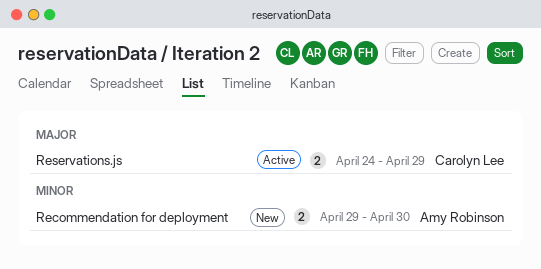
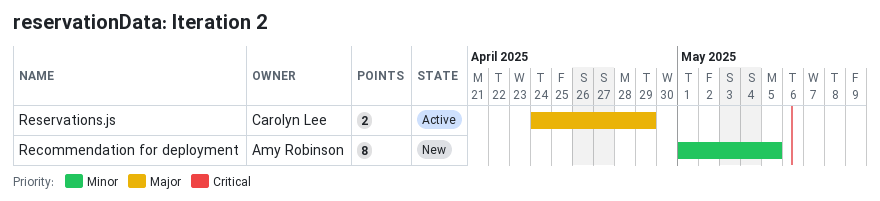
Recommendation for deployment, estimate: 2 -> 8
Recommendation for deployment, start: Apr 29 -> May 1
Recommendation for deployment, due: Apr 30 -> May 5

